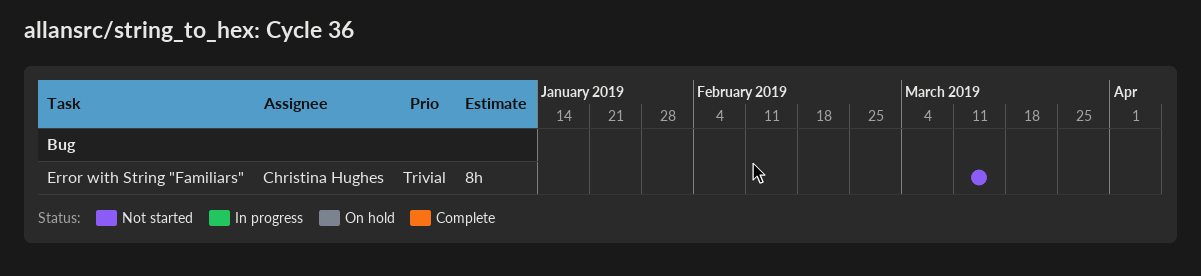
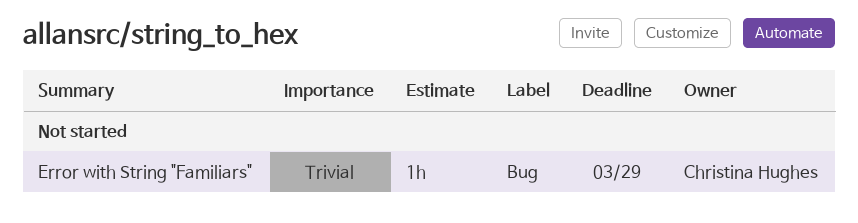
Error with String "Familiars", estimate: 8h -> 1h
Error with String "Familiars", due: Mar 15 -> Mar 29

